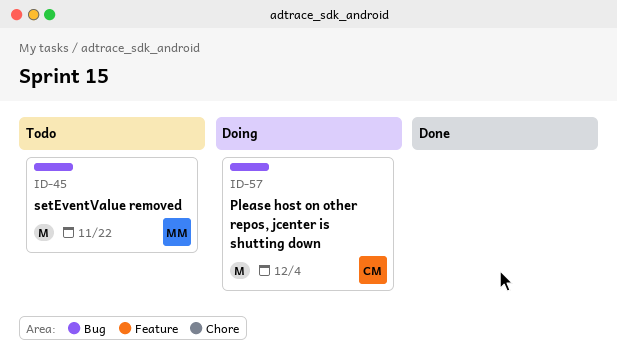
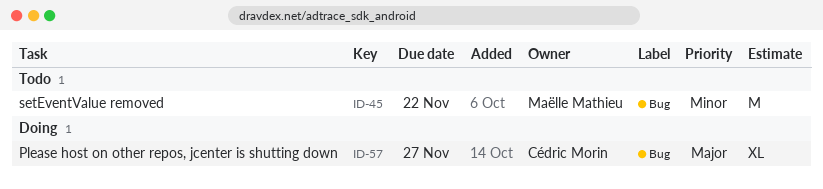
ID-57, estimate: M -> XL
ID-57, due: Dec 4 -> Nov 27

